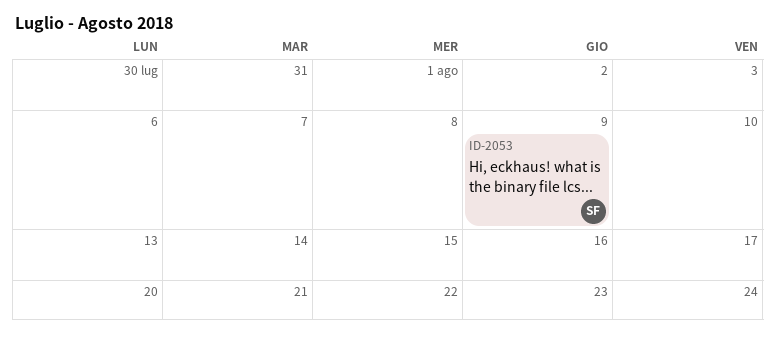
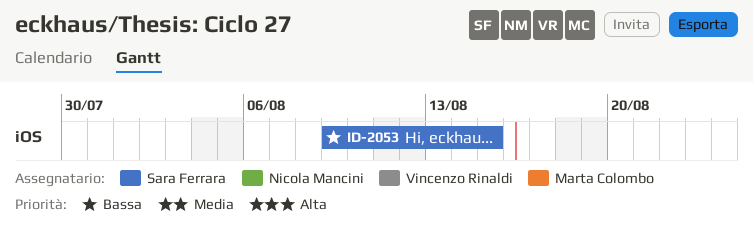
ID-2053, due: Aug 9 -> Aug 15

